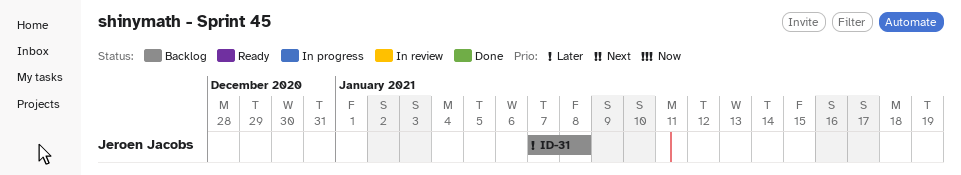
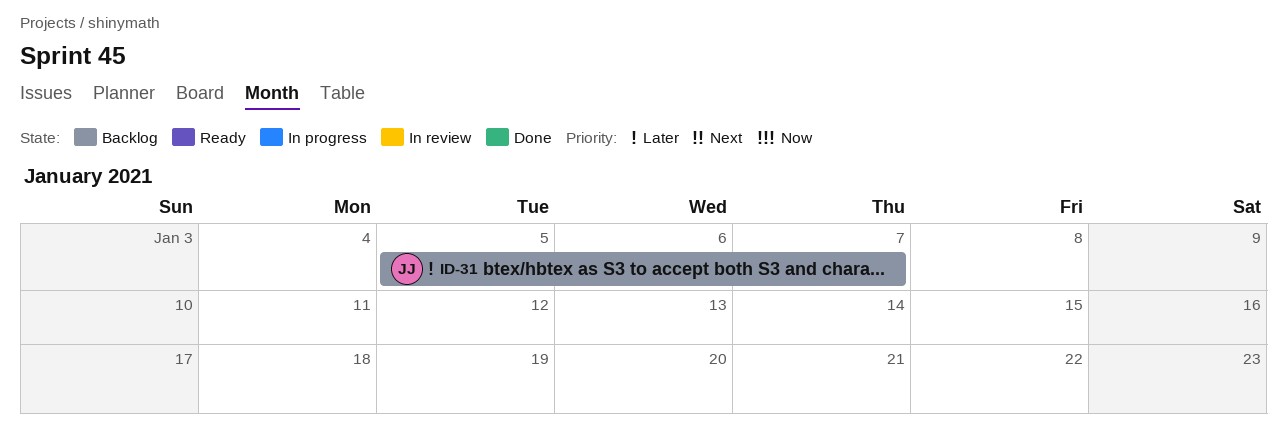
ID-31, start: Jan 7 -> Jan 5
ID-31, due: Jan 8 -> Jan 7

